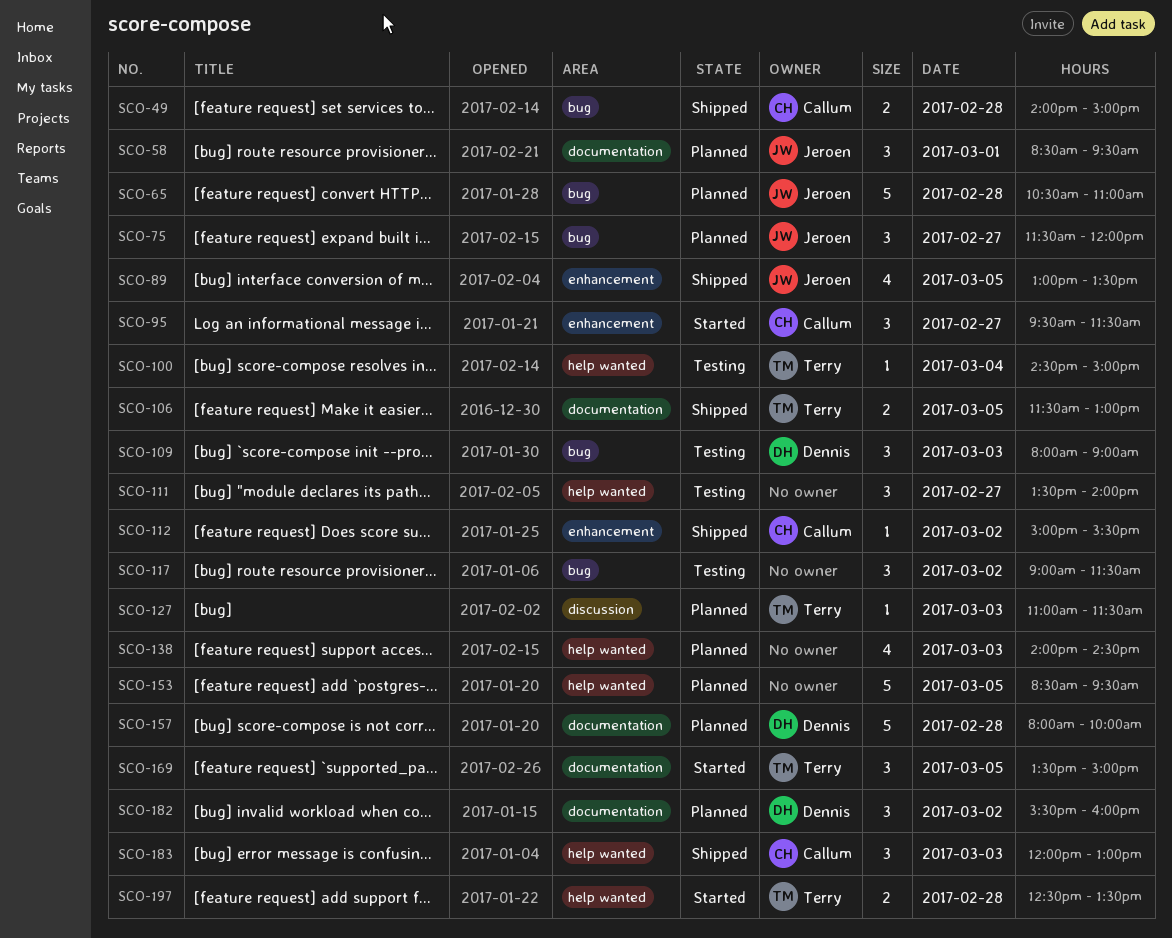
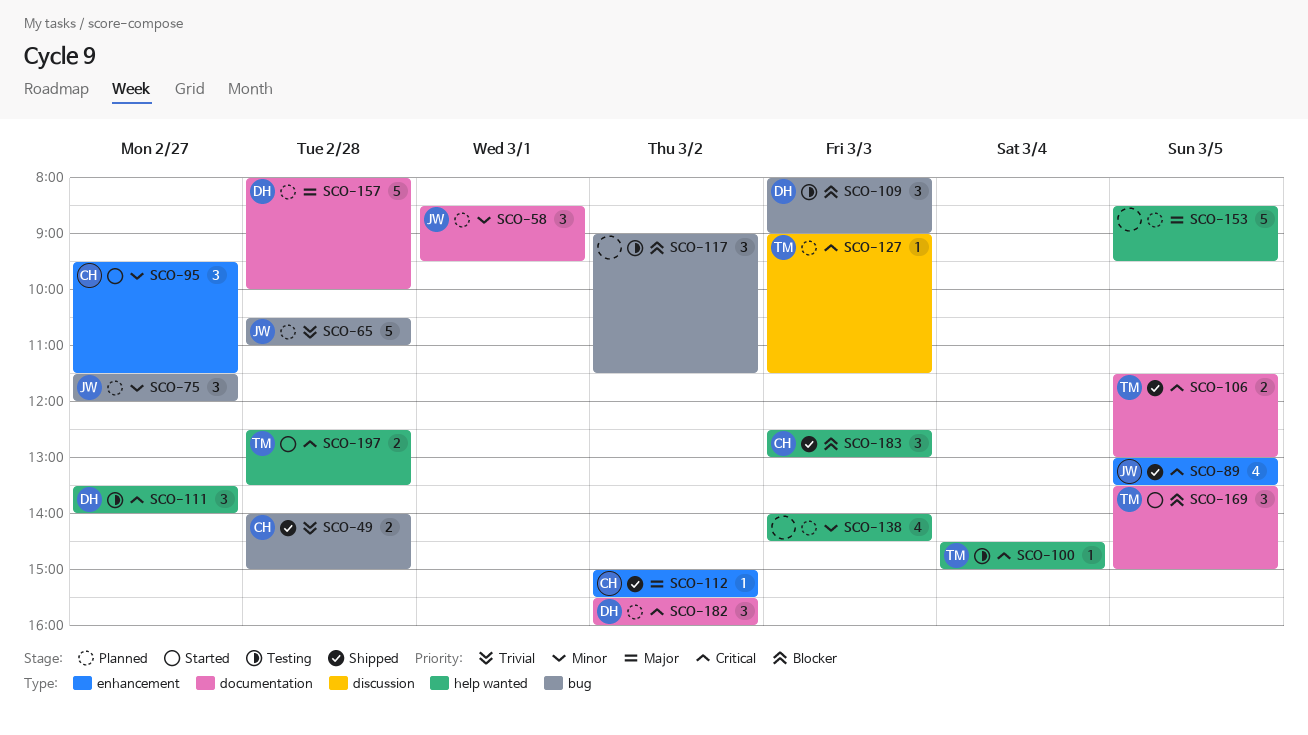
SCO-111, owner: none -> Dennis
SCO-127, begins: 11:00 -> 09:00
SCO-183, begins: 12:00 -> 12:30

